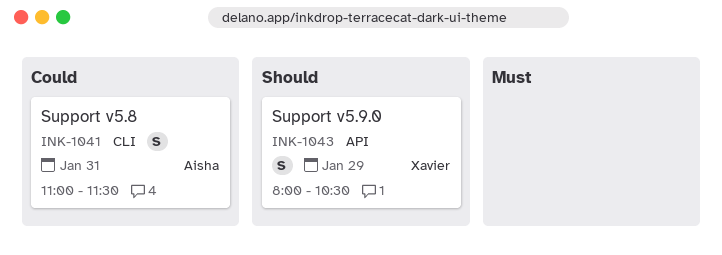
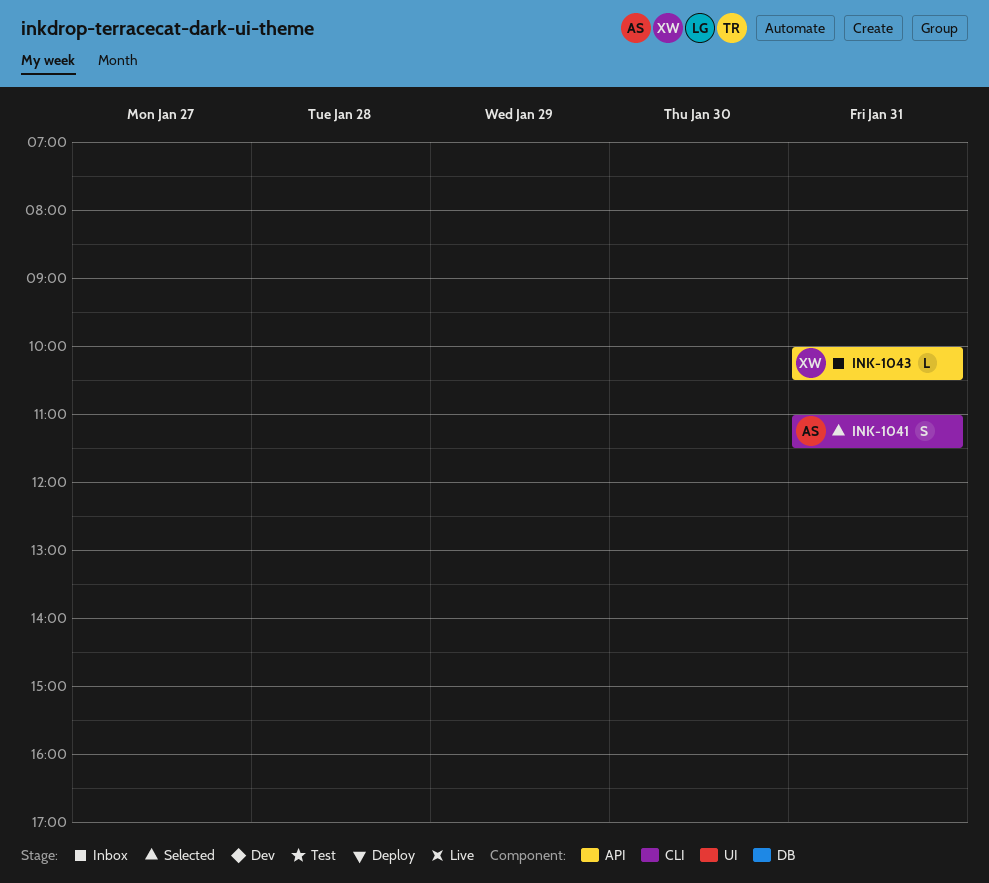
INK-1043, estimate: S -> L
INK-1043, day: Jan 29 -> Jan 31
INK-1043, begins: 08:00 -> 10:00

